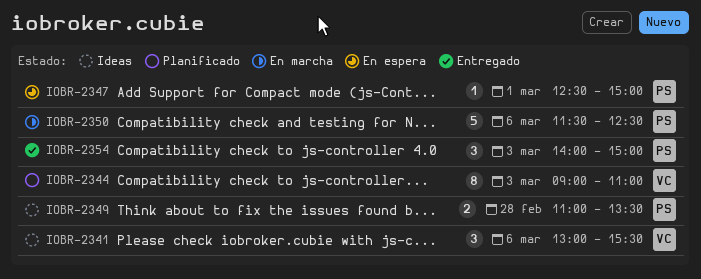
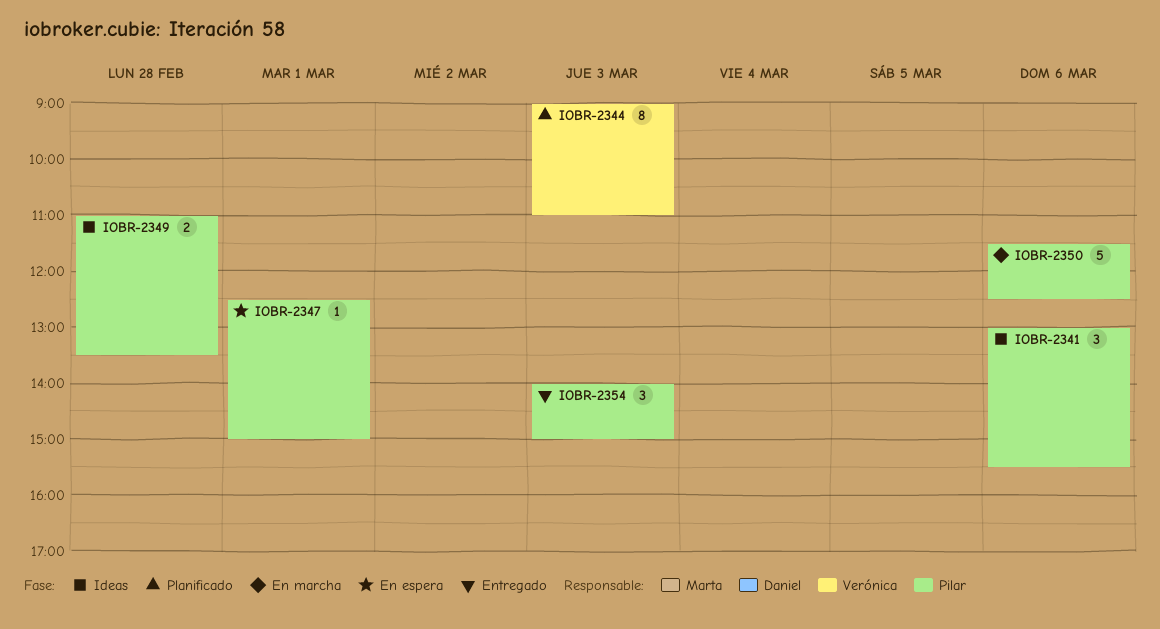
IOBR-2341, owner: Verónica -> Pilar

